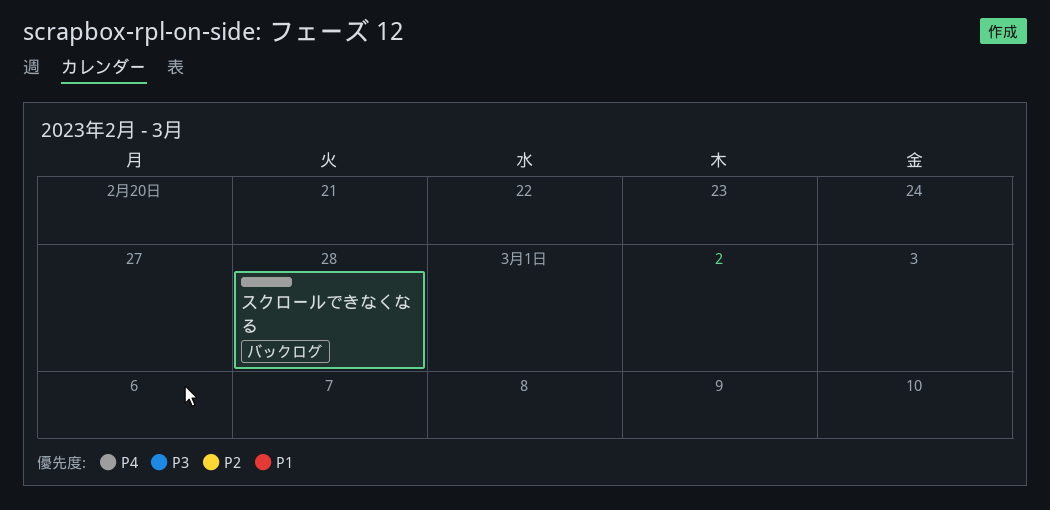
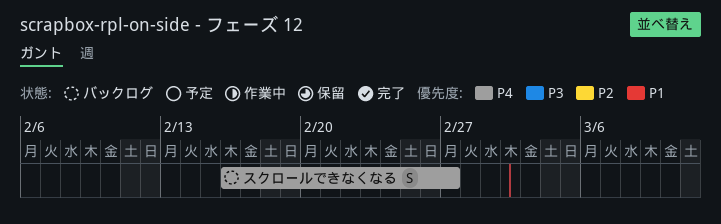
スクロールできなくなる, due: Feb 28 -> Feb 27

